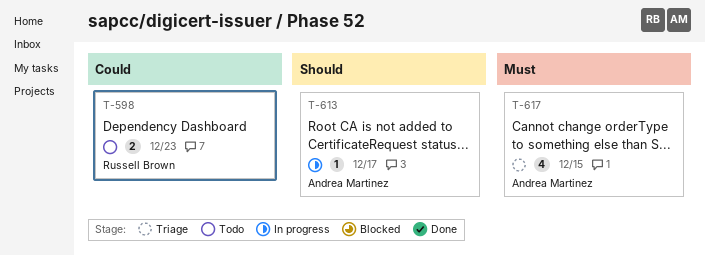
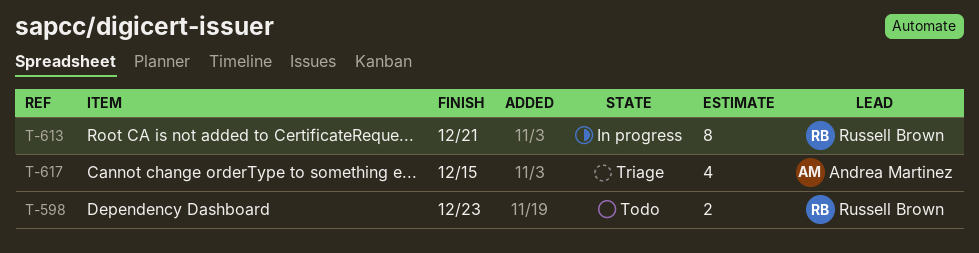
T-613, owner: Andrea Martinez -> Russell Brown
T-613, estimate: 1 -> 8
T-613, due: Dec 17 -> Dec 21

